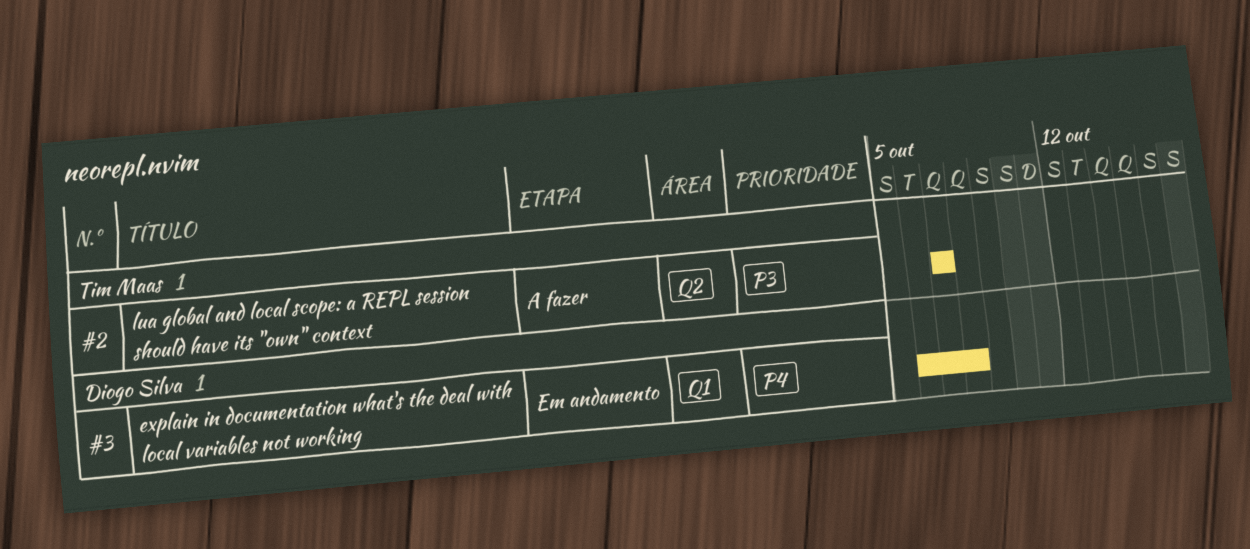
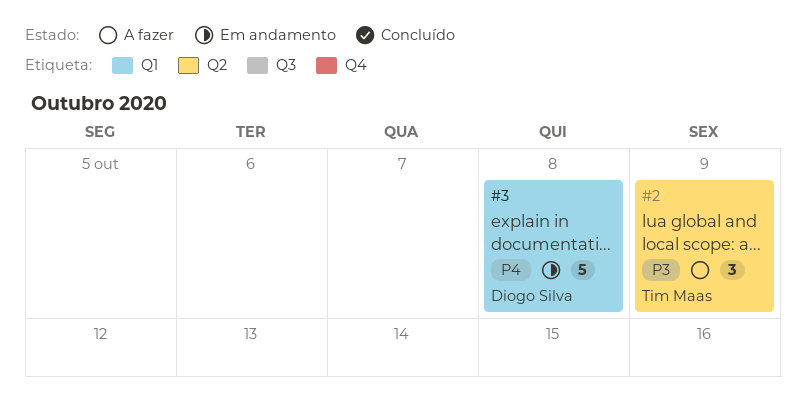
#2, due: Oct 7 -> Oct 9

